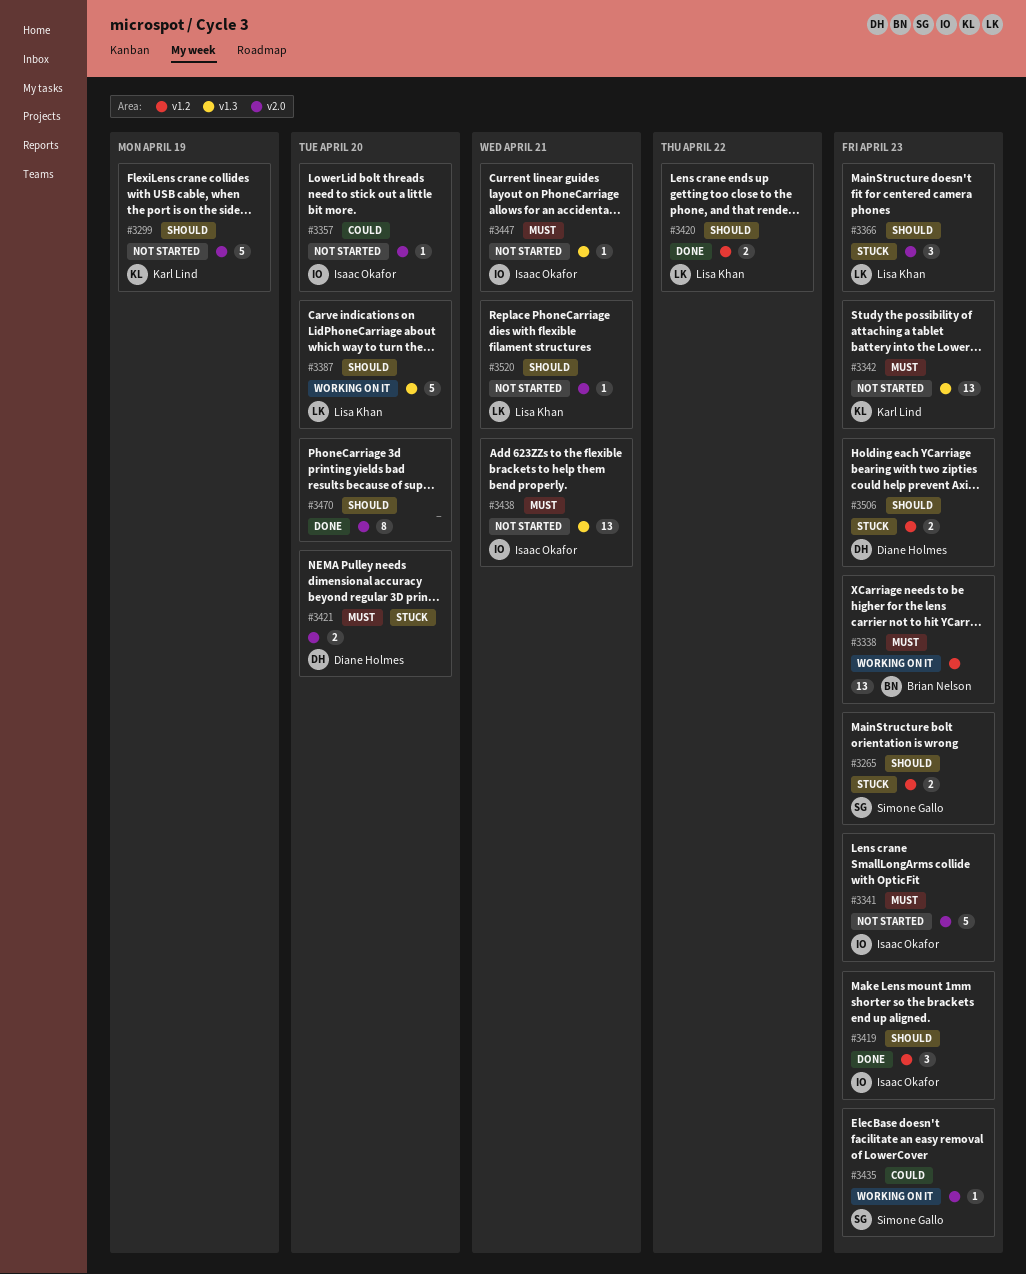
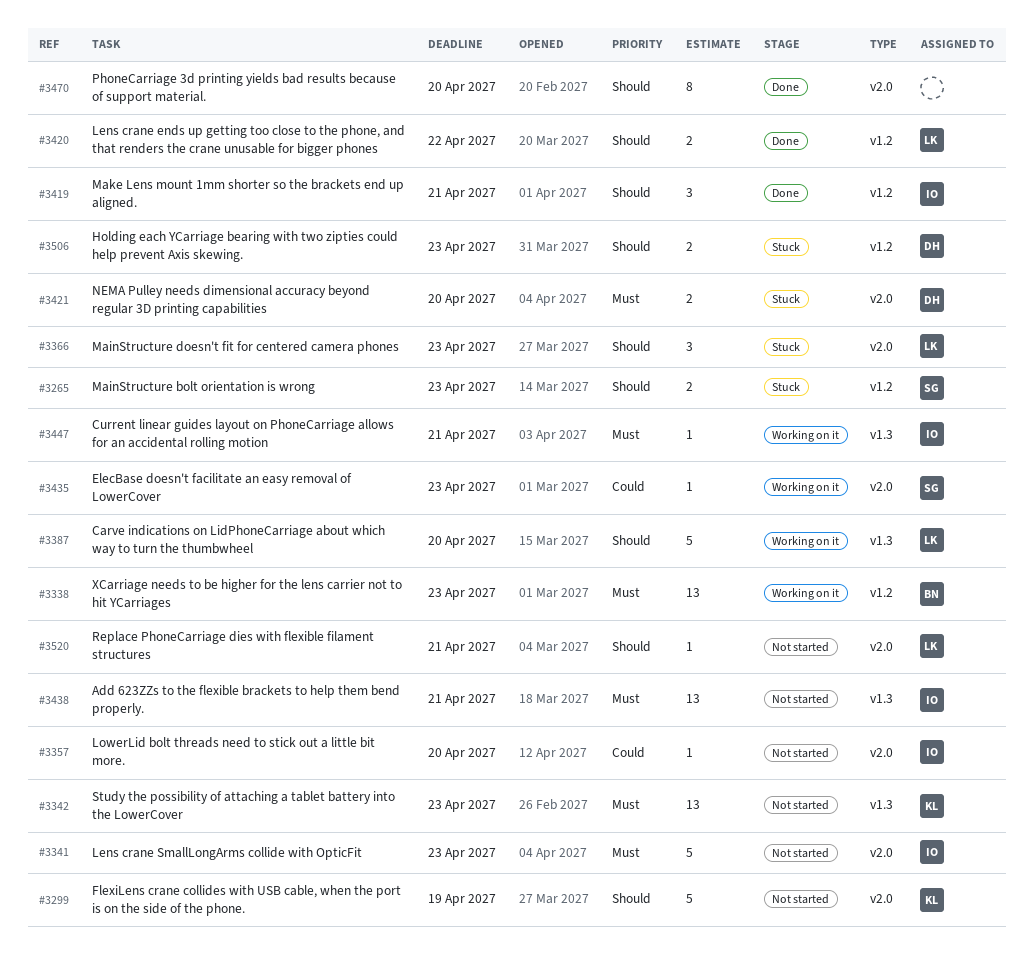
#3419, due: Apr 23 -> Apr 21
#3447, status: Not started -> Working on it

